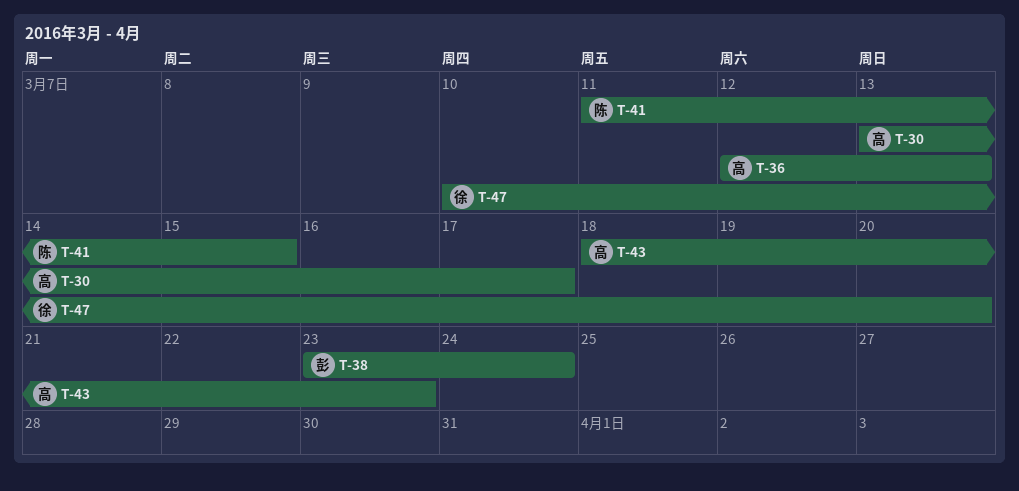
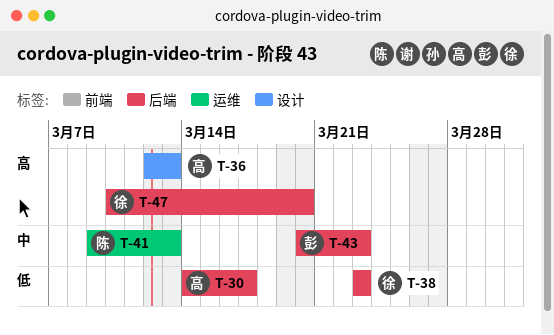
T-30, start: Mar 13 -> Mar 14
T-38, owner: 彭 -> 徐
T-38, due: Mar 24 -> Mar 23
T-41, start: Mar 11 -> Mar 9
T-41, due: Mar 15 -> Mar 13
T-43, owner: 高 -> 彭
T-43, start: Mar 18 -> Mar 20

